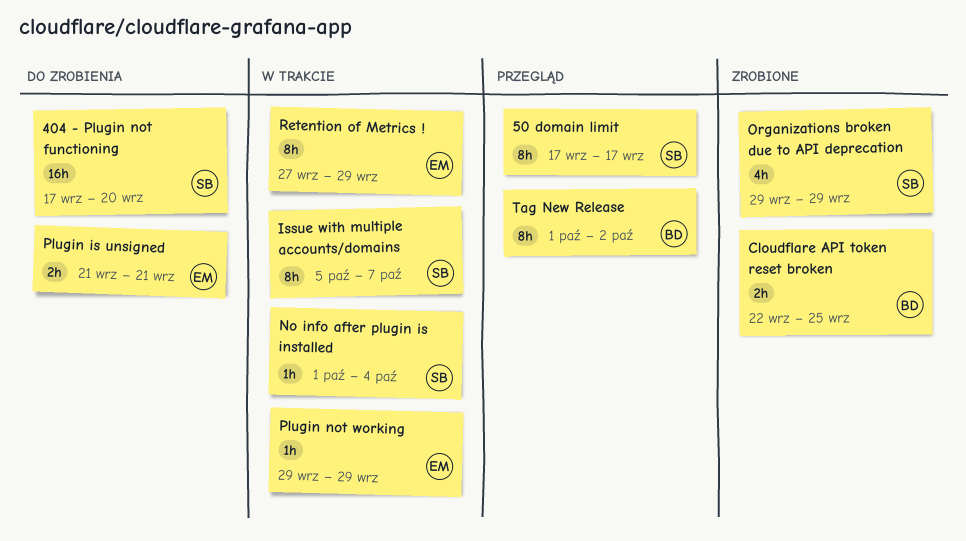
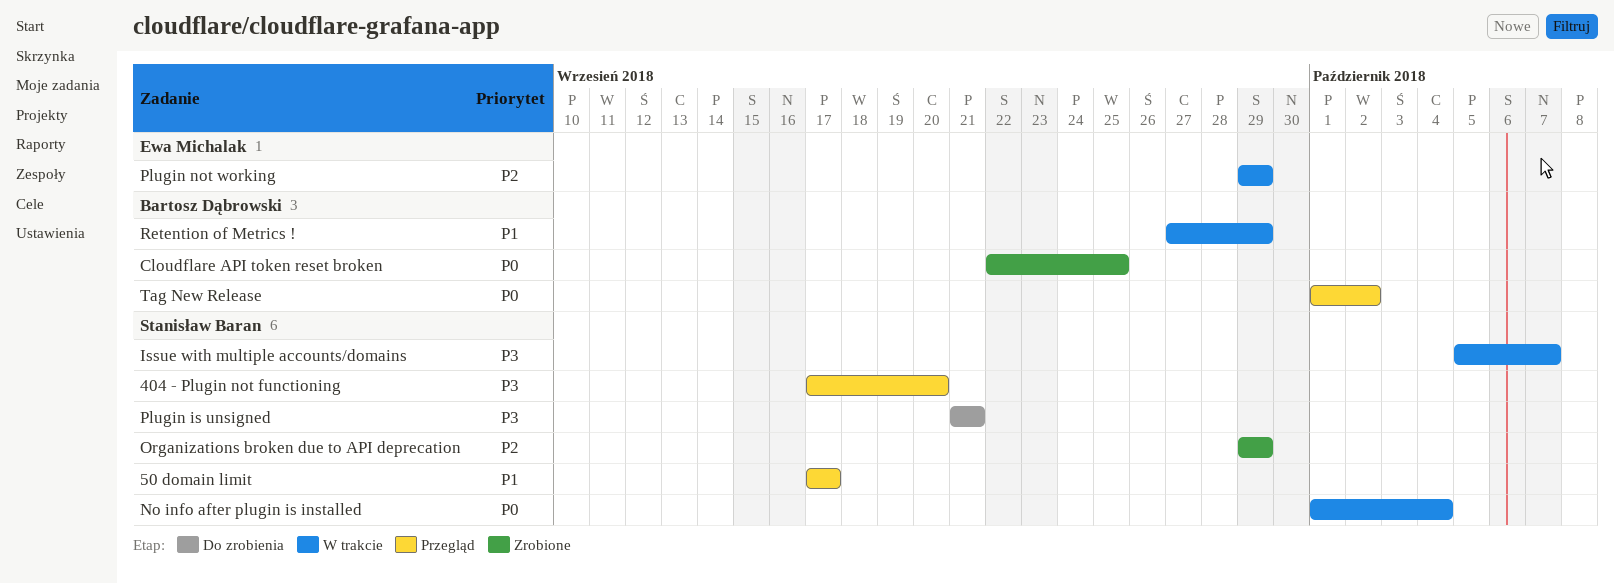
404 - Plugin not functioning, status: Do zrobienia -> Przegląd
Plugin is unsigned, owner: Ewa Michalak -> Stanisław Baran
Retention of Metrics !, owner: Ewa Michalak -> Bartosz Dąbrowski

